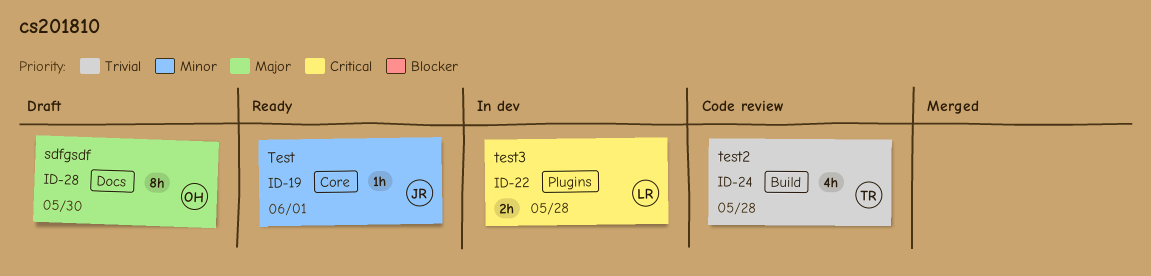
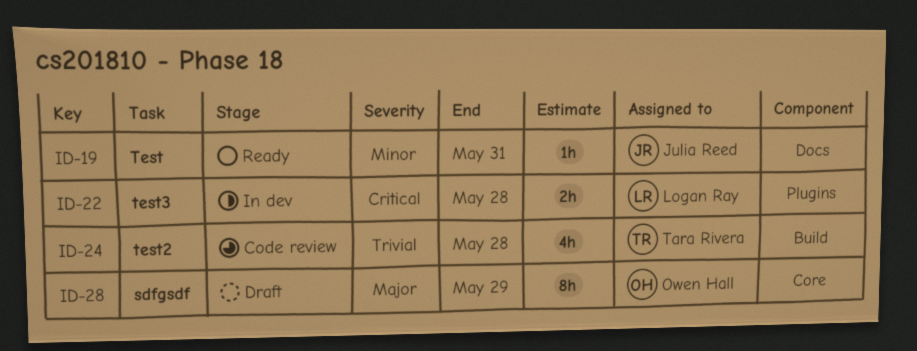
ID-19, label: Core -> Docs
ID-19, due: Jun 1 -> May 31
ID-28, label: Docs -> Core
ID-28, due: May 30 -> May 29

